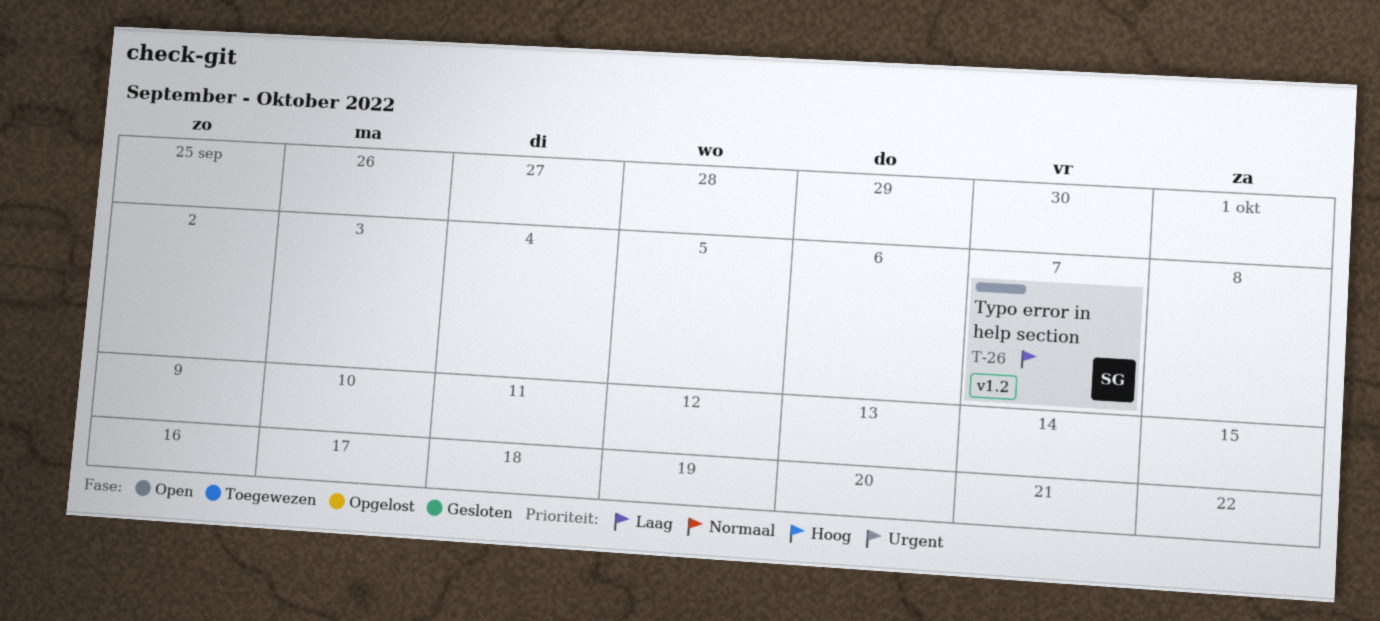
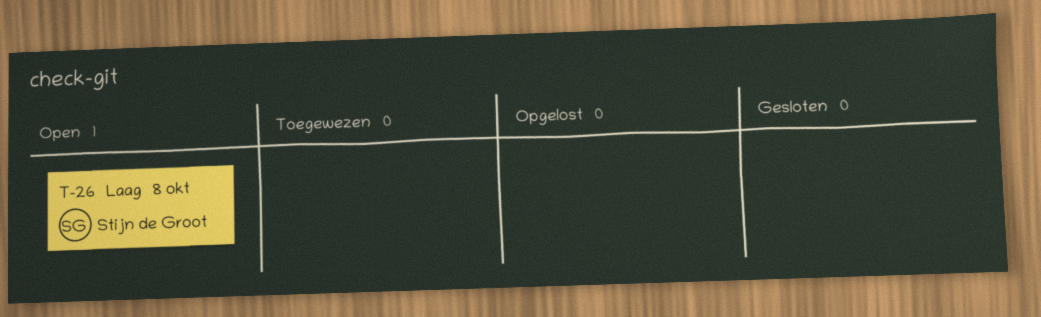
T-26, due: Oct 7 -> Oct 8

